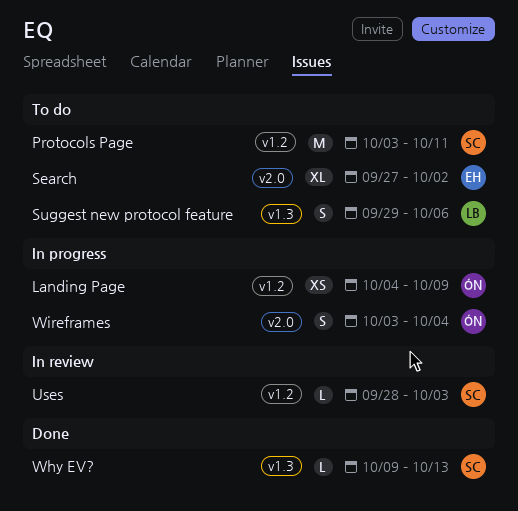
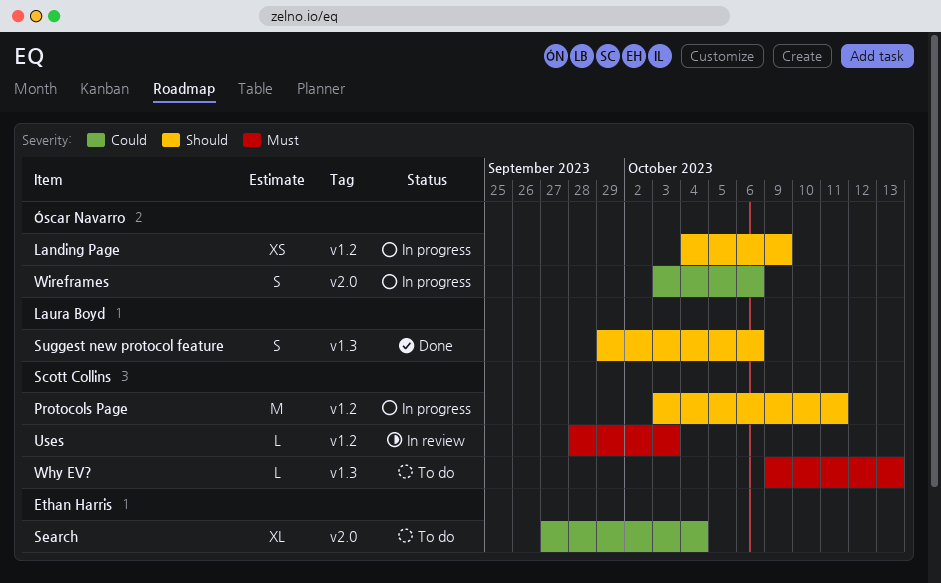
Protocols Page, status: To do -> In progress
Search, due: Oct 2 -> Oct 4
Suggest new protocol feature, status: To do -> Done
Why EV?, status: Done -> To do
Wireframes, due: Oct 4 -> Oct 6

